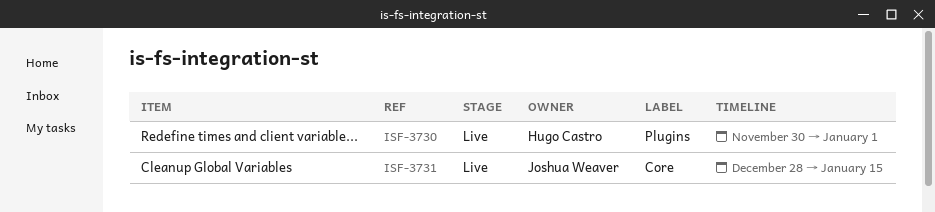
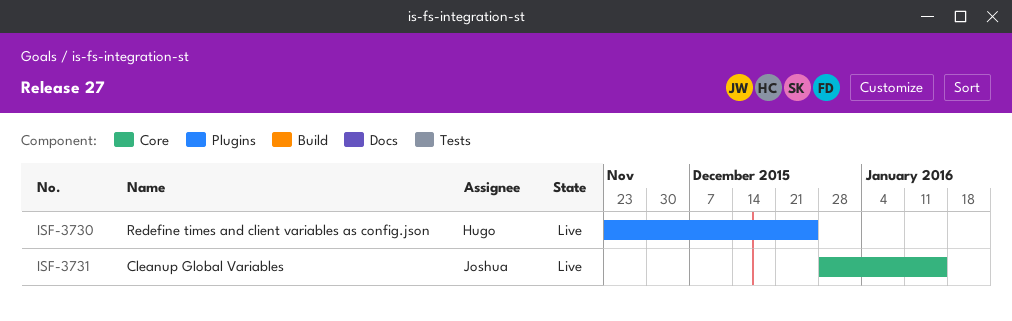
ISF-3730, start: Nov 30 -> Nov 23
ISF-3730, due: Jan 1 -> Dec 25

